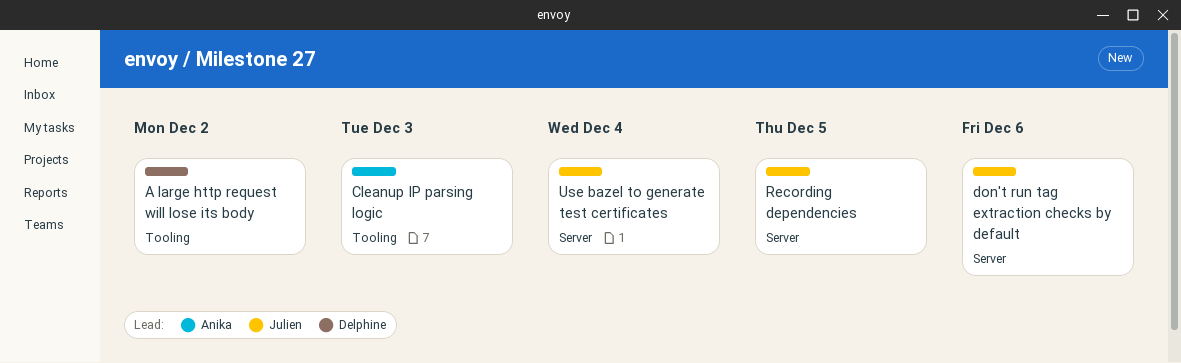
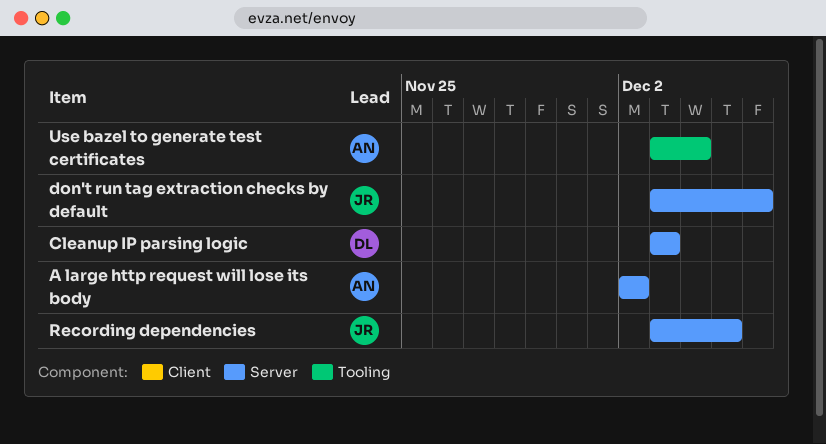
A large http request will lose its body, owner: Delphine -> Anika
A large http request will lose its body, label: Tooling -> Server
Cleanup IP parsing logic, owner: Anika -> Delphine
Cleanup IP parsing logic, label: Tooling -> Server
Use bazel to generate test certificates, owner: Julien -> Anika
Use bazel to generate test certificates, label: Server -> Tooling

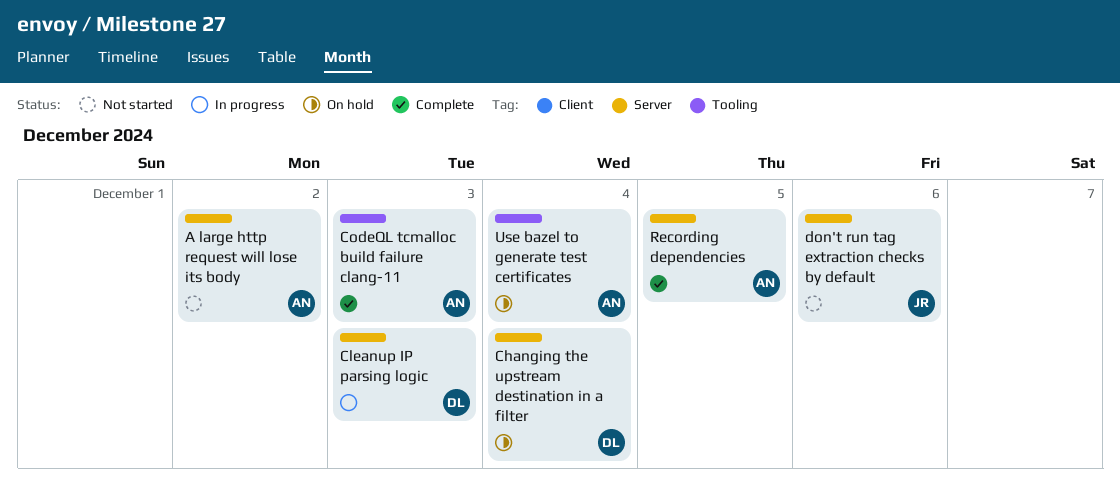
Changing the upstream destination in a filter: none -> present
CodeQL tcmalloc build failure clang-11: none -> present
Recording dependencies, owner: JR -> AN

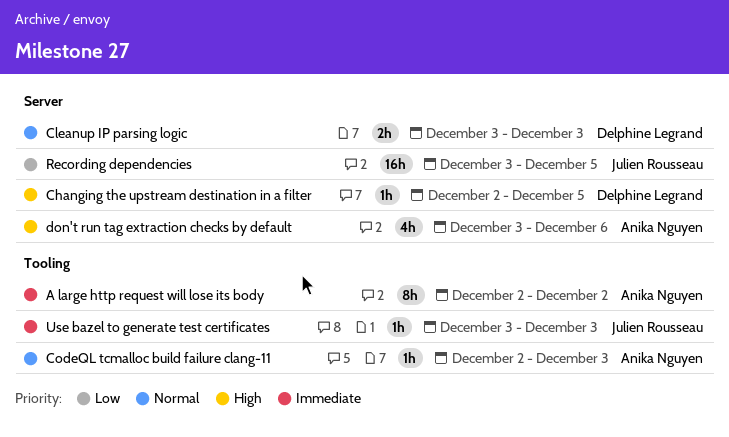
A large http request will lose its body, label: Server -> Tooling
Changing the upstream destination in a filter, due: Dec 4 -> Dec 5
don't run tag extraction checks by default, owner: Julien Rousseau -> Anika Nguyen
Recording dependencies, owner: Anika Nguyen -> Julien Rousseau
Use bazel to generate test certificates, owner: Anika Nguyen -> Julien Rousseau
Use bazel to generate test certificates, due: Dec 4 -> Dec 3

